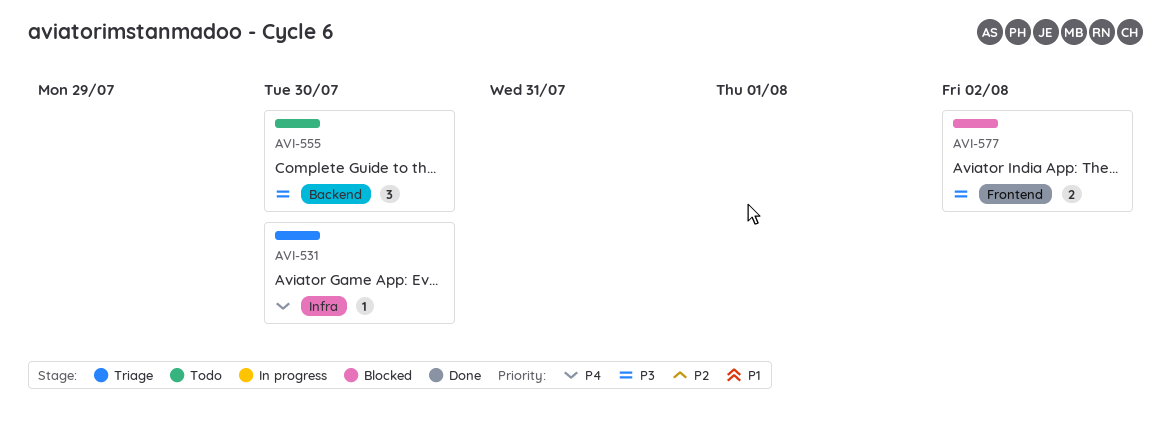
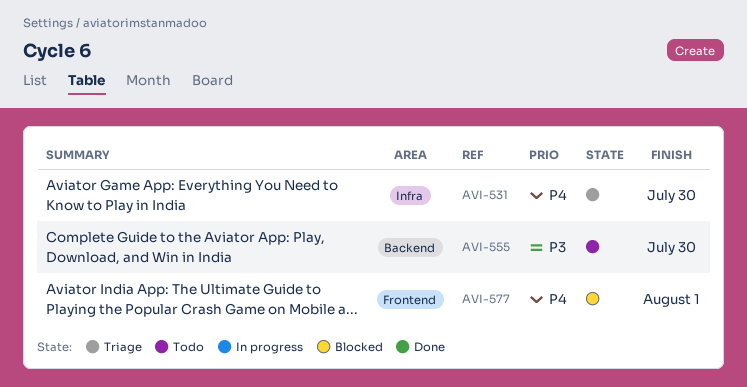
AVI-577, priority: P3 -> P4
AVI-577, due: Aug 2 -> Aug 1

